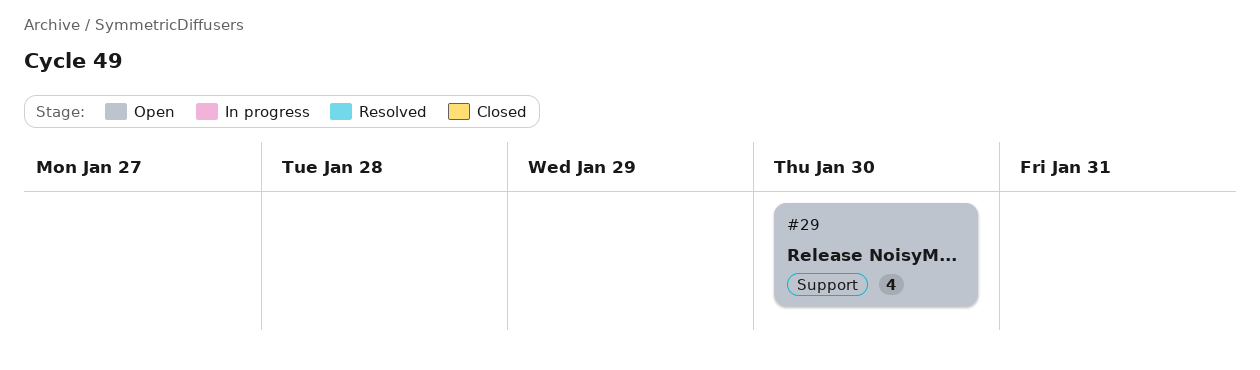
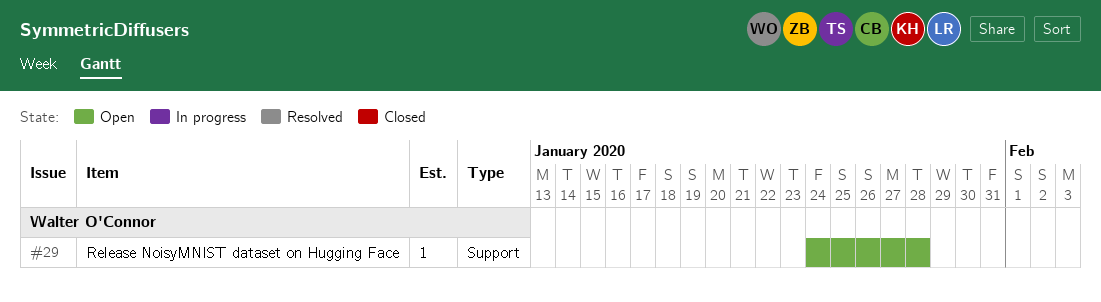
#29, estimate: 4 -> 1
#29, due: Jan 30 -> Jan 28

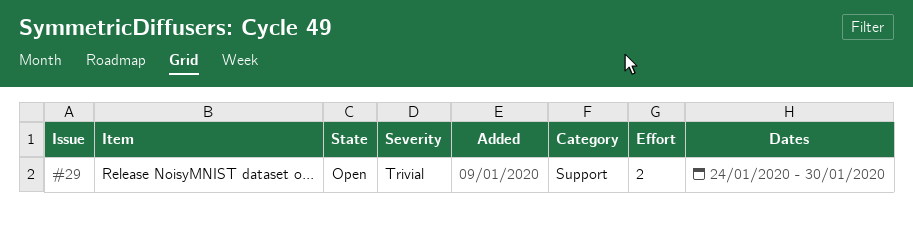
#29, estimate: 1 -> 2
#29, due: Jan 28 -> Jan 30

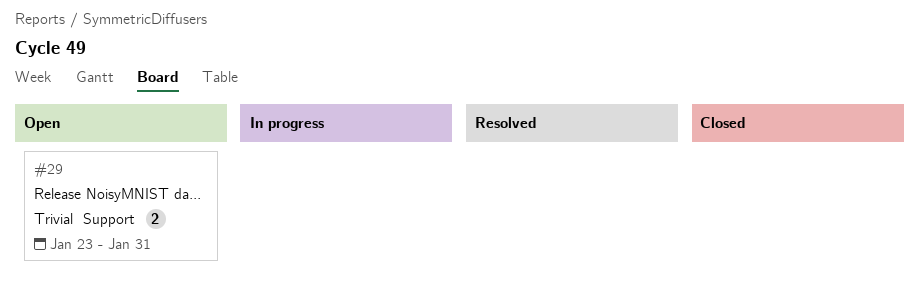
#29, start: Jan 24 -> Jan 23
#29, due: Jan 30 -> Jan 31

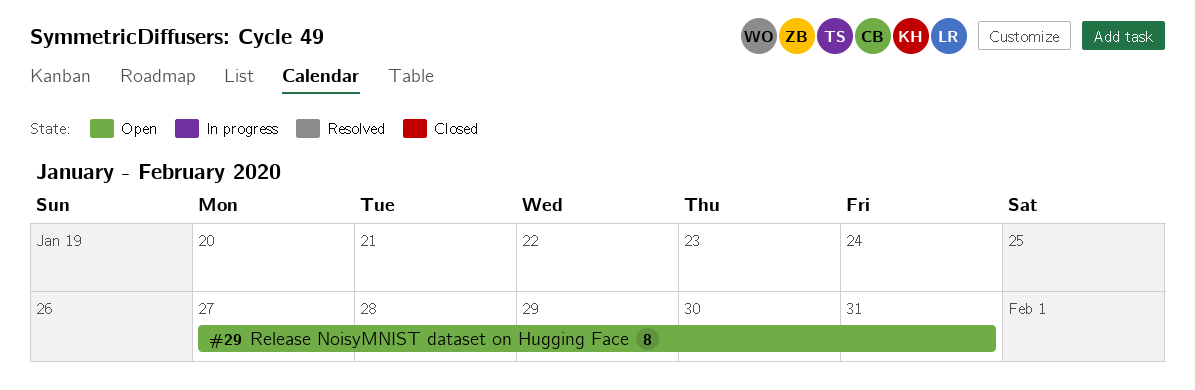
#29, estimate: 2 -> 8
#29, start: Jan 23 -> Jan 27

